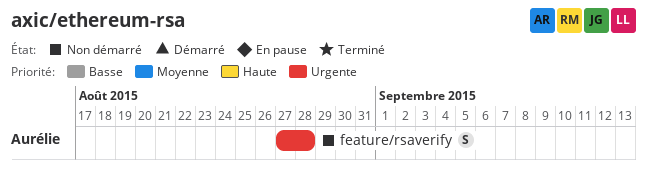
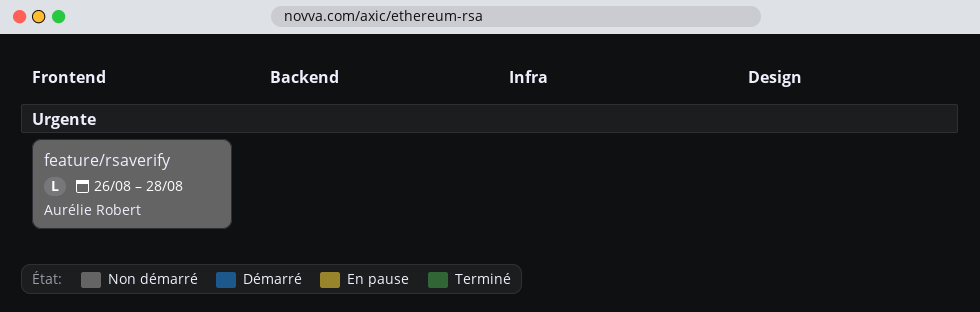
feature/rsaverify, estimate: S -> L
feature/rsaverify, start: Aug 27 -> Aug 26

